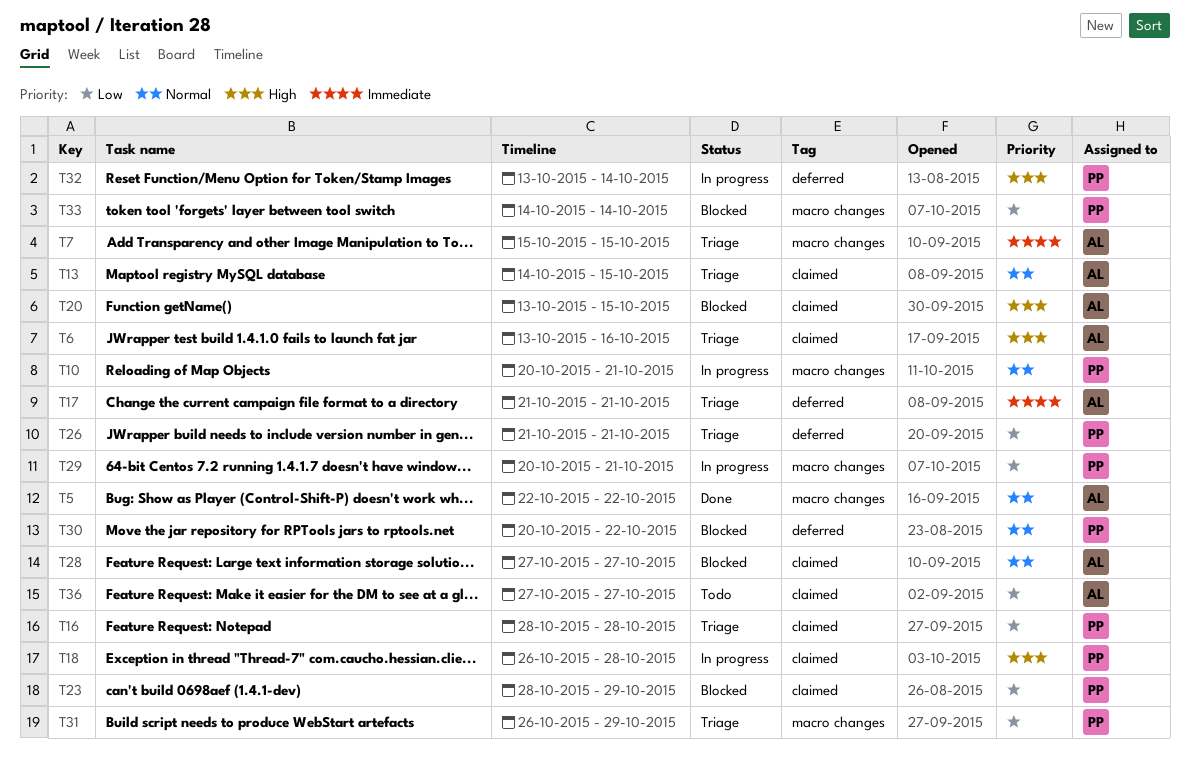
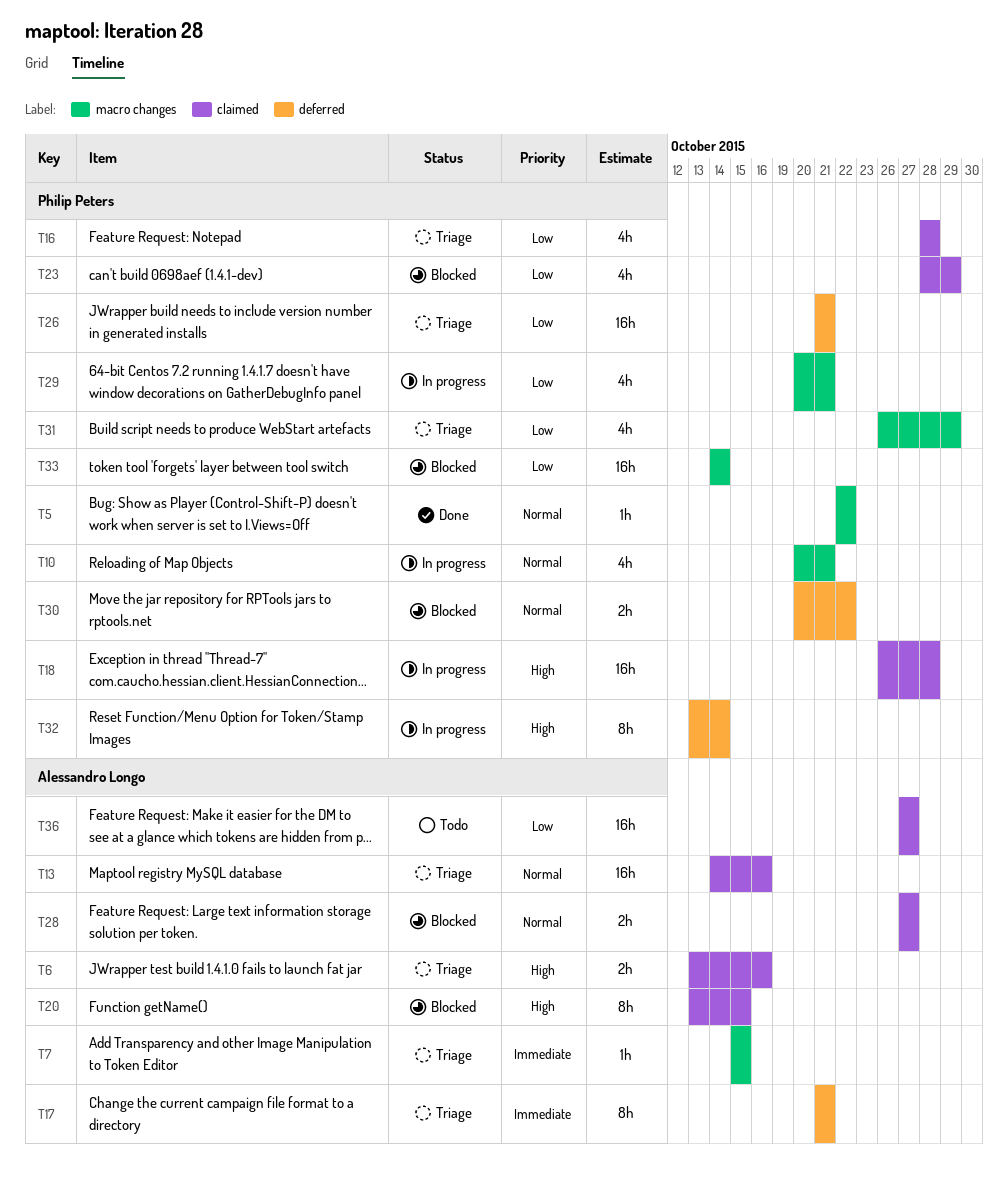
T5, owner: Alessandro Longo -> Philip Peters
T13, due: Oct 15 -> Oct 16

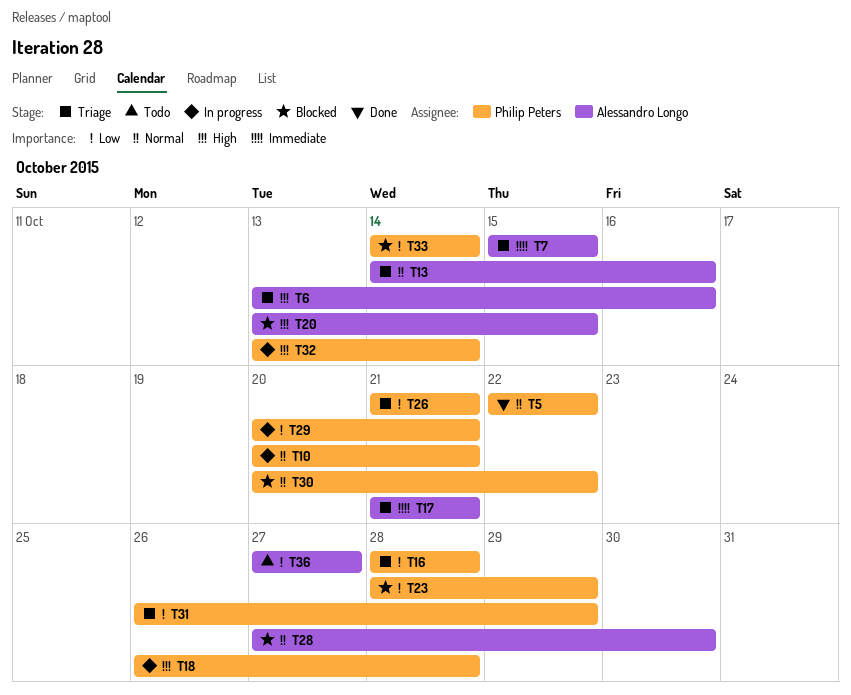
T28, due: Oct 27 -> Oct 30

